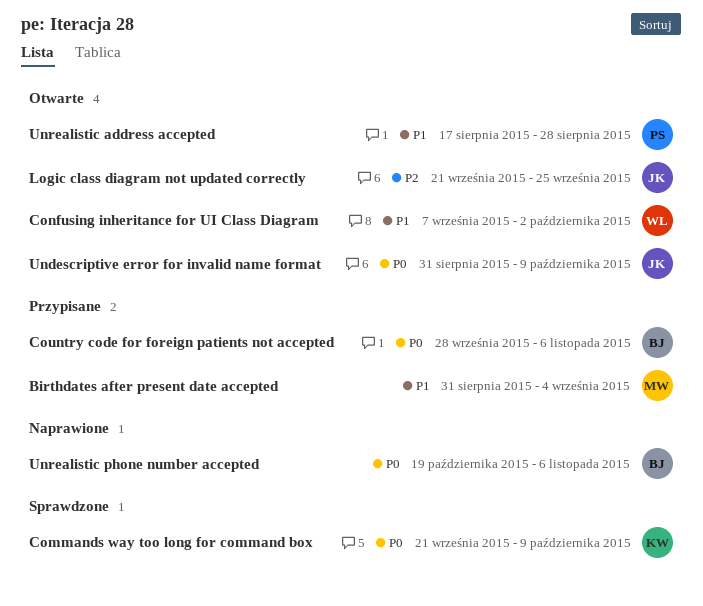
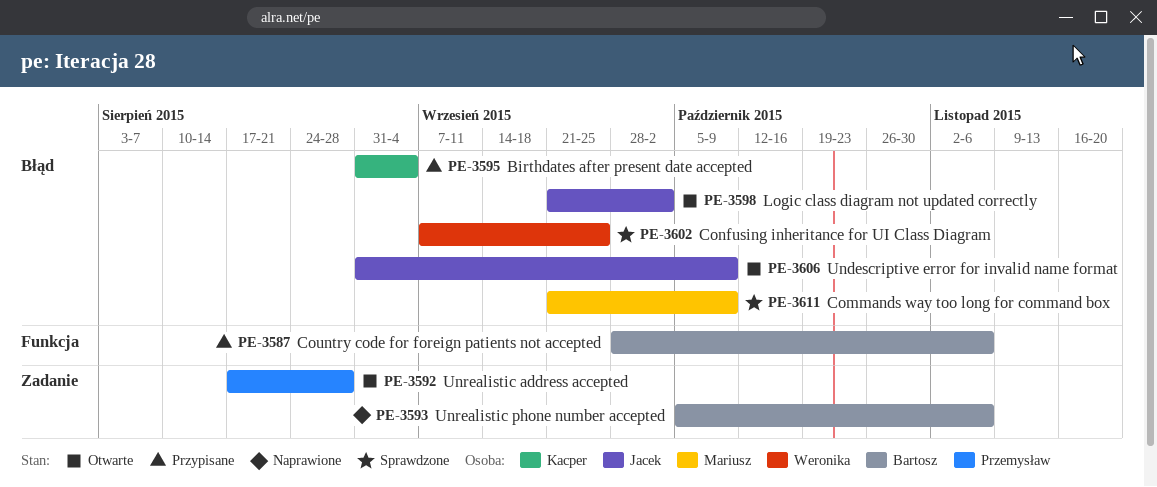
Birthdates after present date accepted, owner: Mariusz -> Kacper
Commands way too long for command box, owner: Kacper -> Mariusz
Confusing inheritance for UI Class Diagram, status: Otwarte -> Sprawdzone
Confusing inheritance for UI Class Diagram, due: Oct 2 -> Sep 25
Logic class diagram not updated correctly, due: Sep 25 -> Oct 2
Unrealistic phone number accepted, start: Oct 19 -> Oct 5

